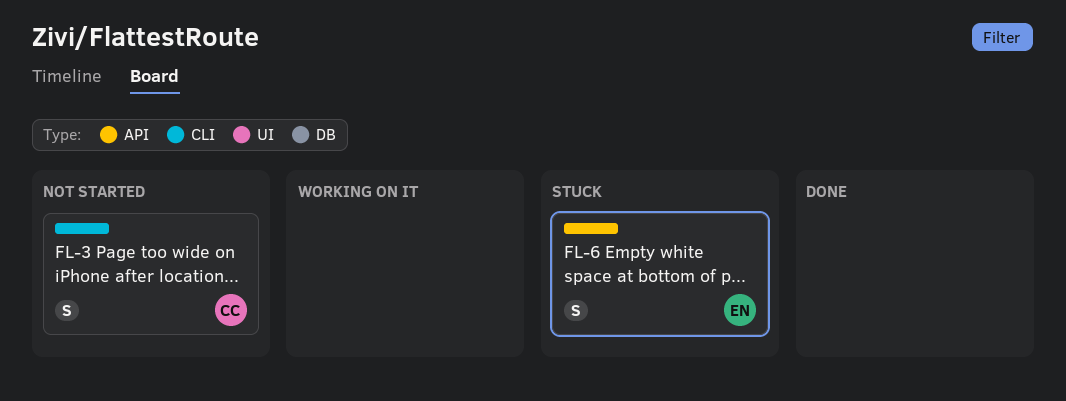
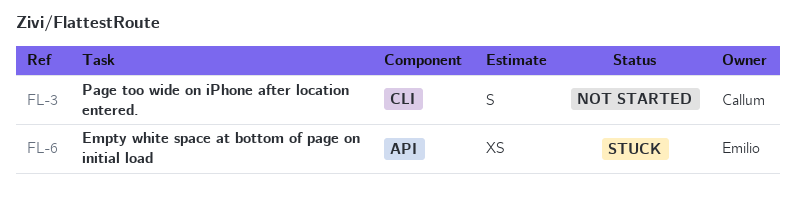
FL-6, estimate: S -> XS

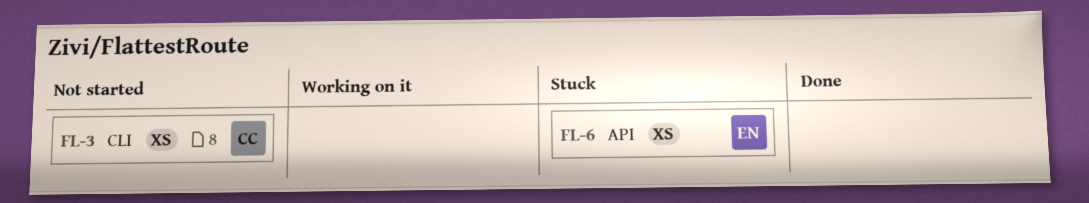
FL-3, estimate: S -> XS

